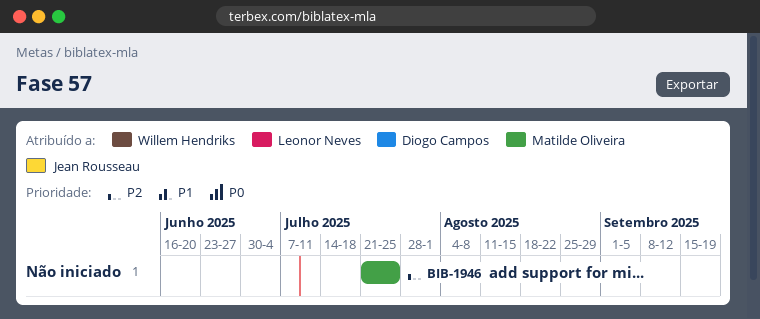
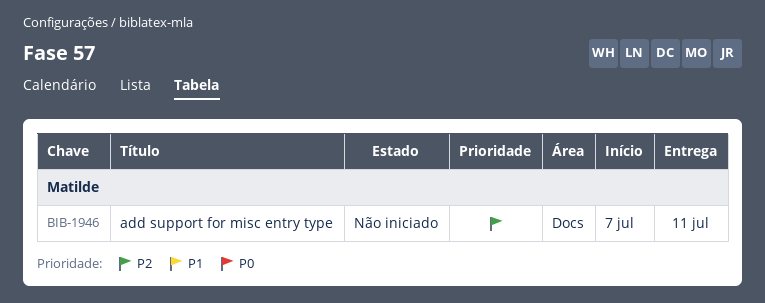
BIB-1946, start: Jul 21 -> Jul 7
BIB-1946, due: Jul 25 -> Jul 11

